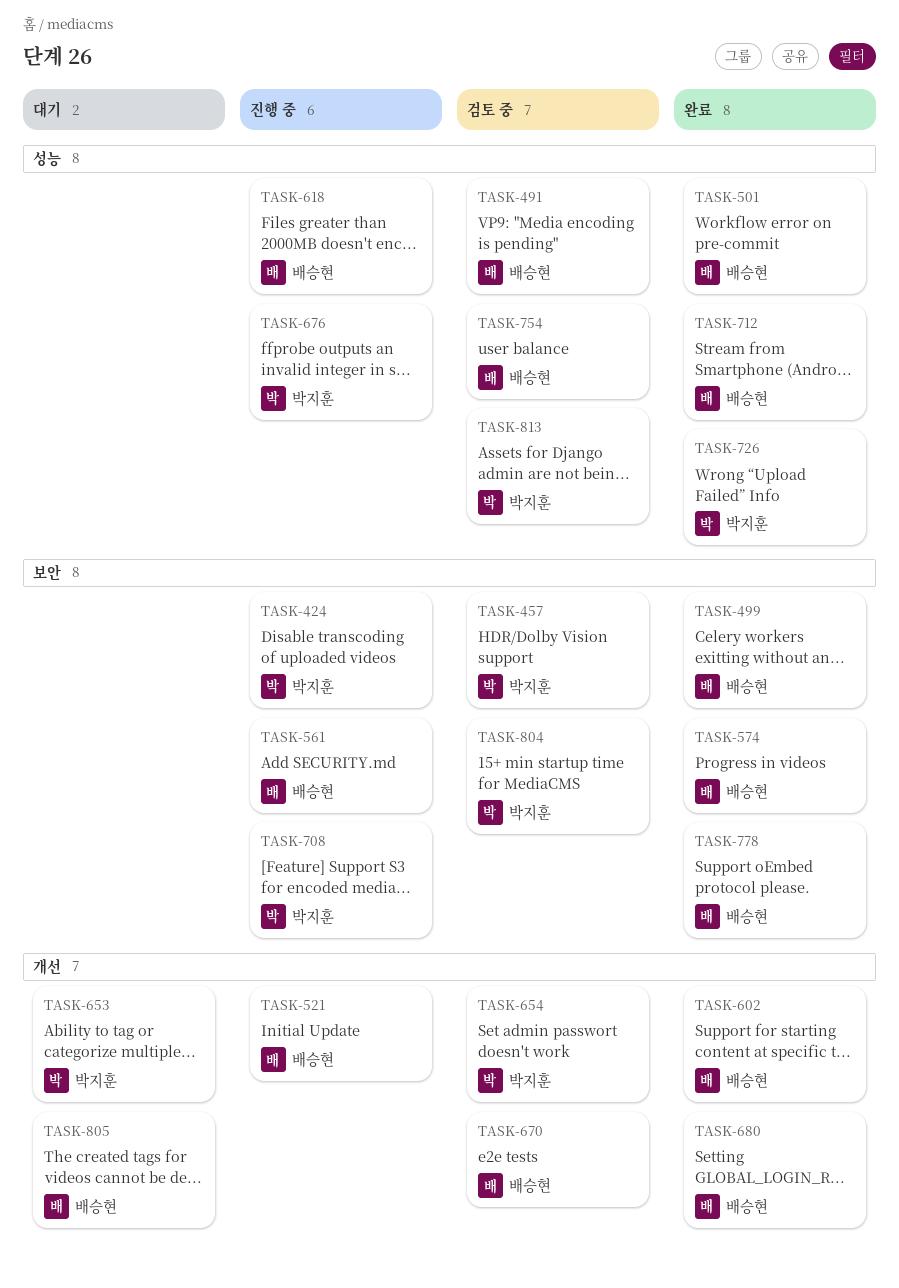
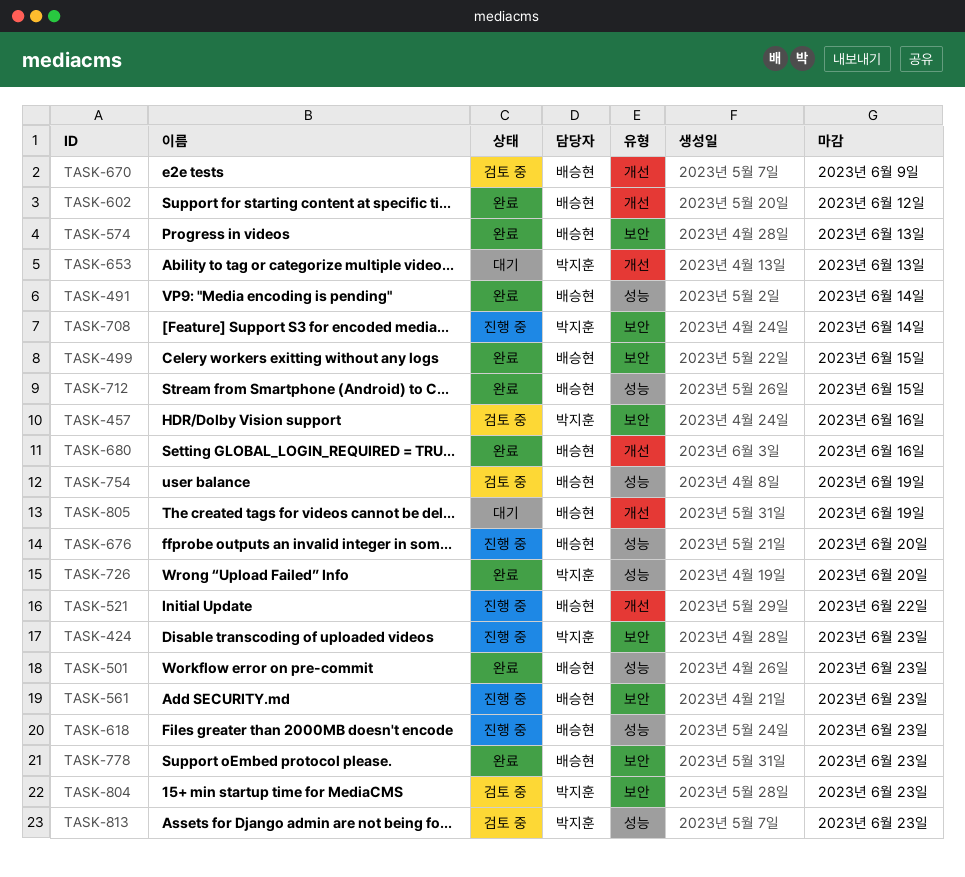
TASK-491, status: 검토 중 -> 완료
TASK-654: present -> none
TASK-676, owner: 박지훈 -> 배승현

